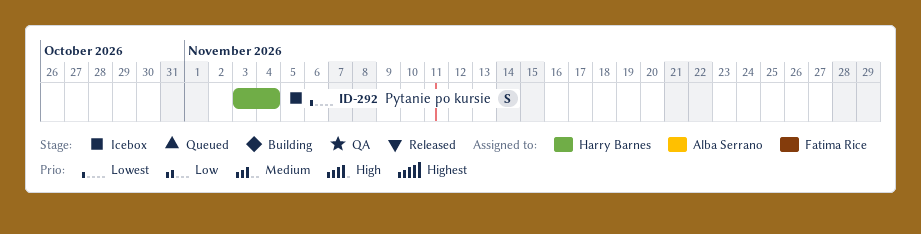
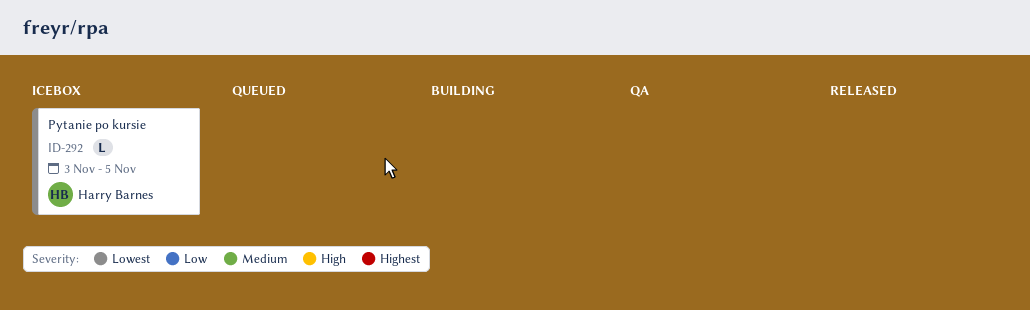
ID-292, estimate: S -> L
ID-292, due: Nov 4 -> Nov 5

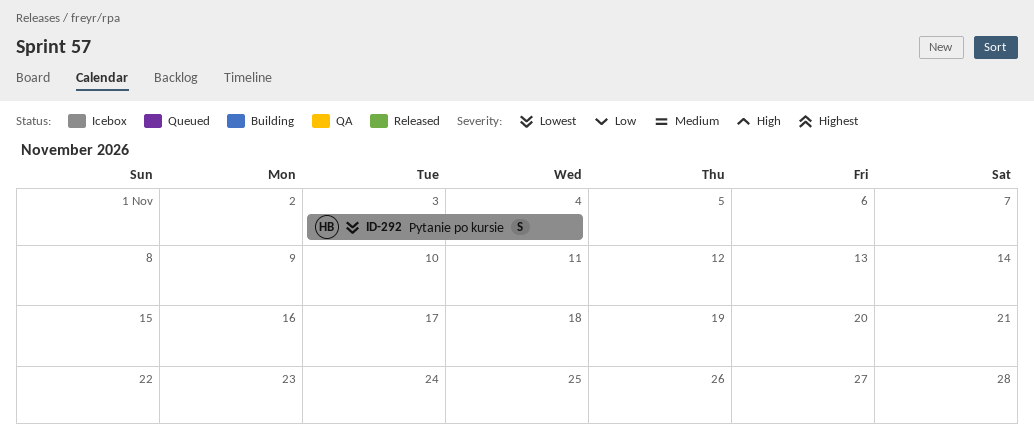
ID-292, estimate: L -> S
ID-292, due: Nov 5 -> Nov 4

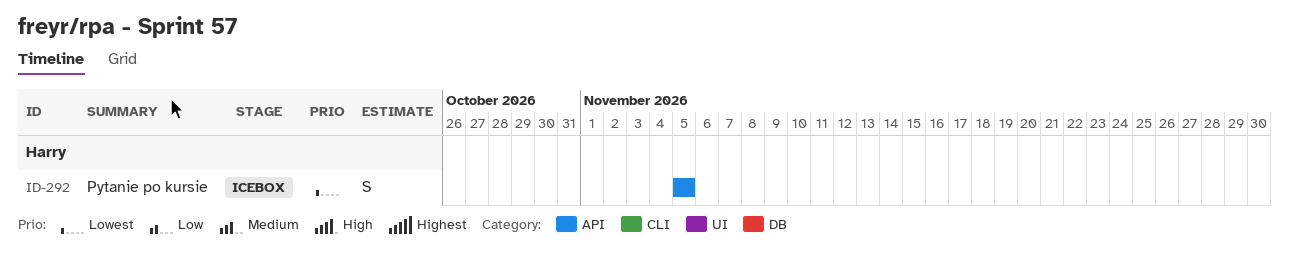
ID-292, start: Nov 3 -> Nov 5
ID-292, due: Nov 4 -> Nov 5

